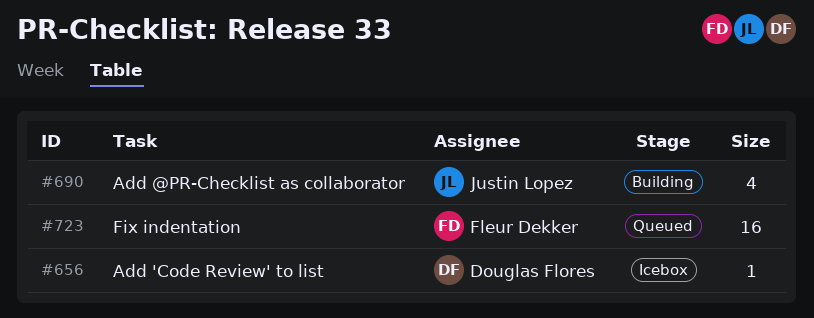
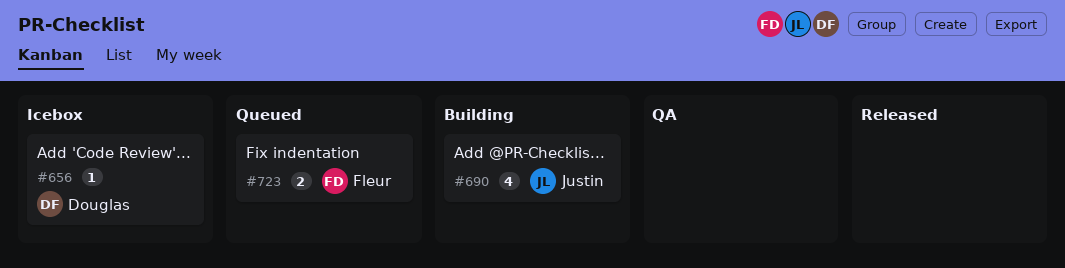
#723, estimate: 16 -> 2

